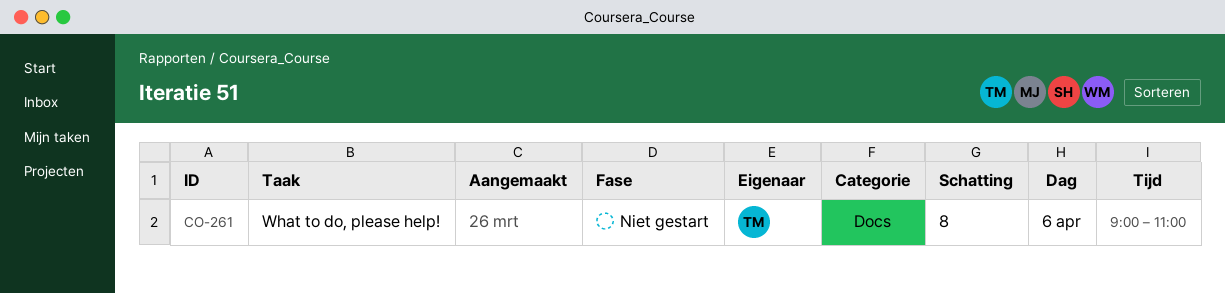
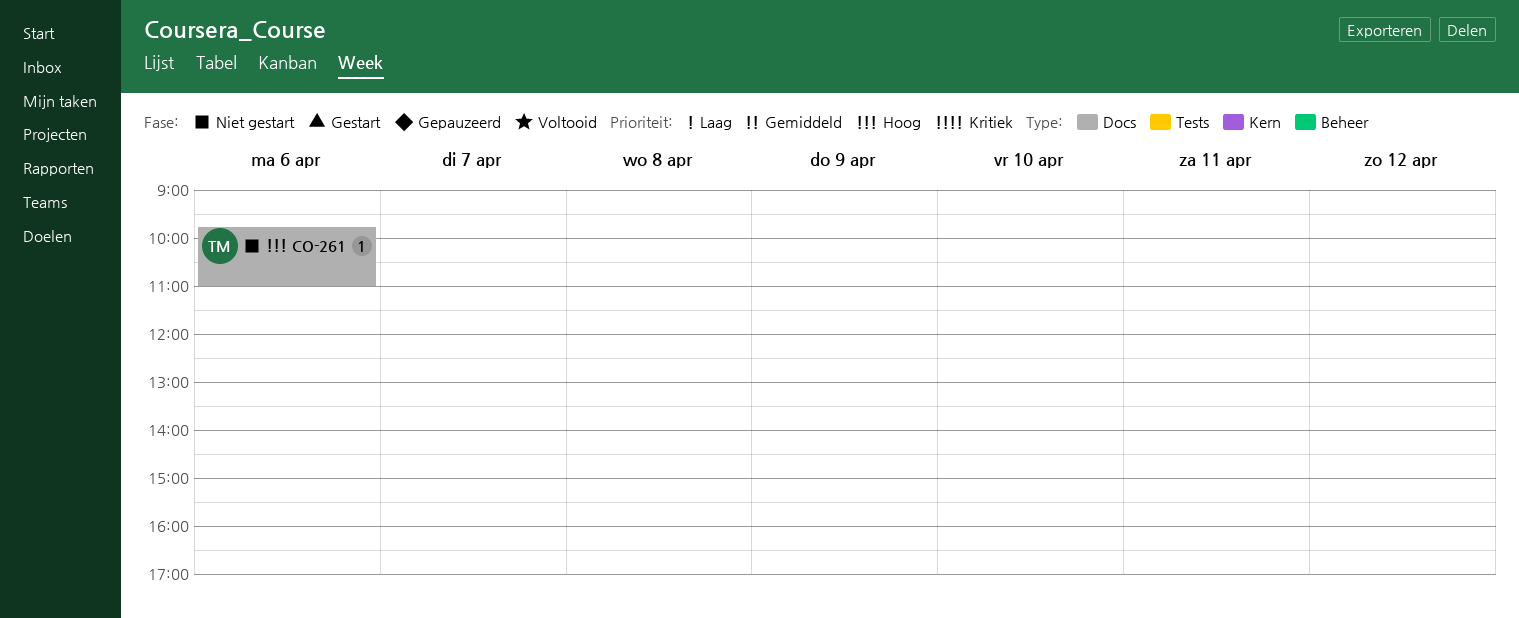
CO-261, estimate: 8 -> 1
CO-261, begins: 09:00 -> 09:45

